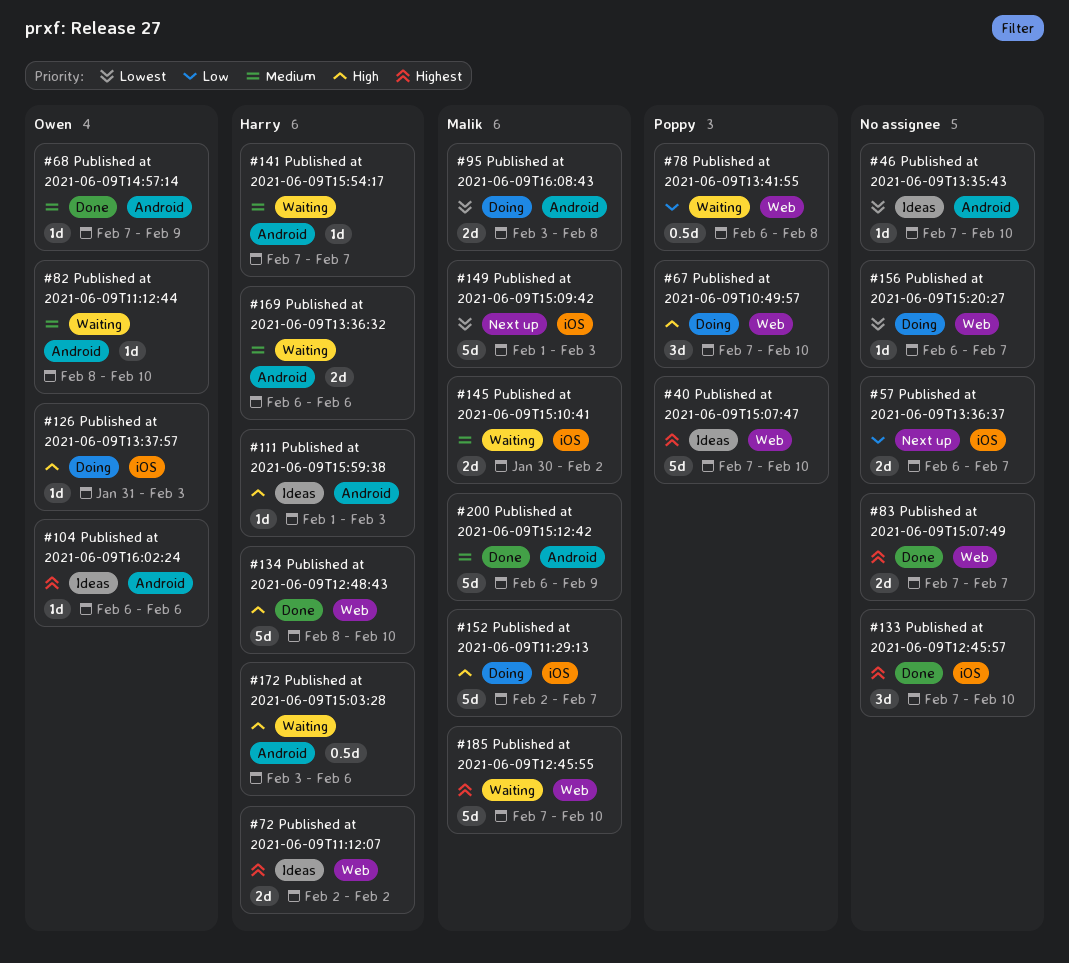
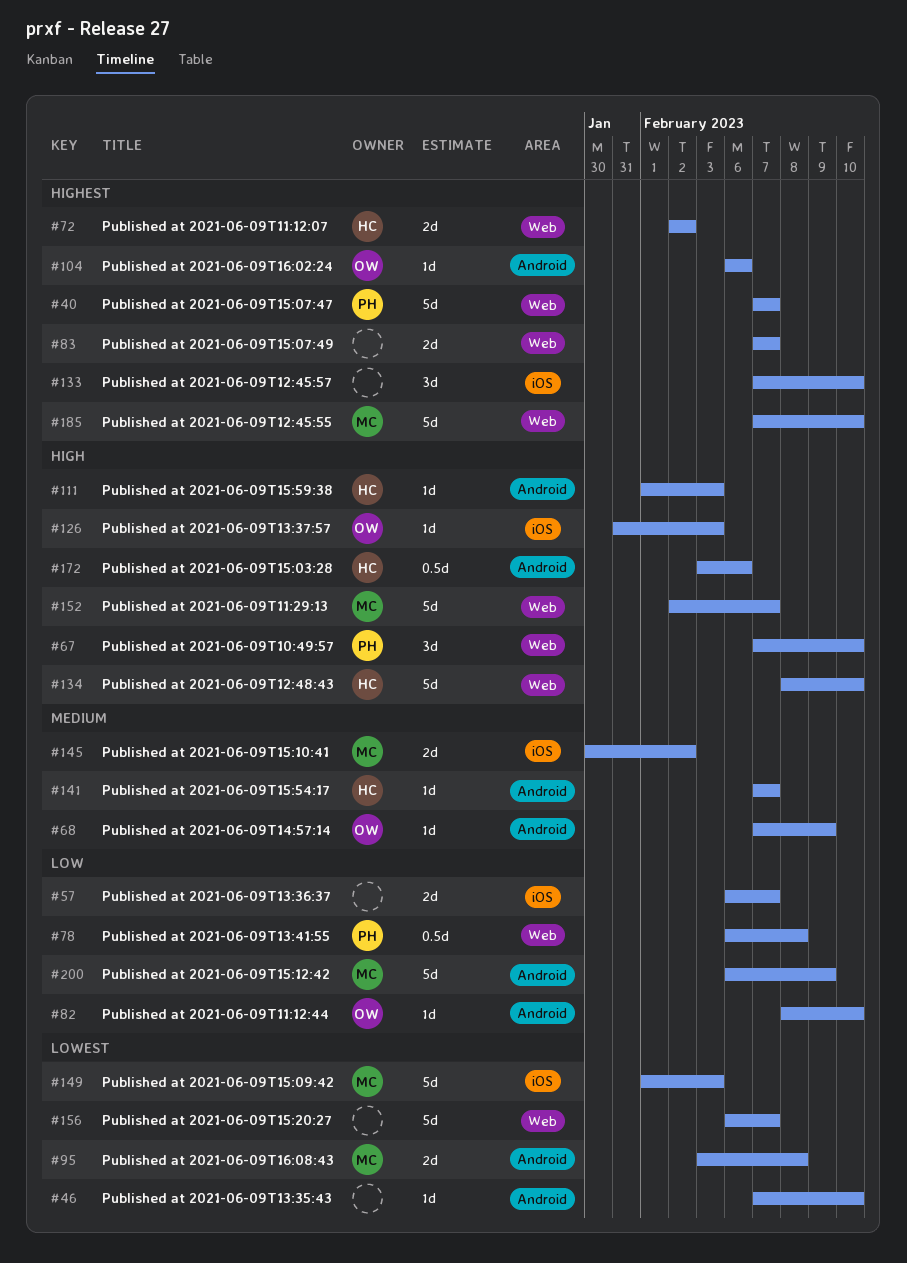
#40, due: Feb 10 -> Feb 7
#82, priority: Medium -> Low
#152, label: iOS -> Web
#156, estimate: 1d -> 5d
#169: present -> none
#200, priority: Medium -> Low

